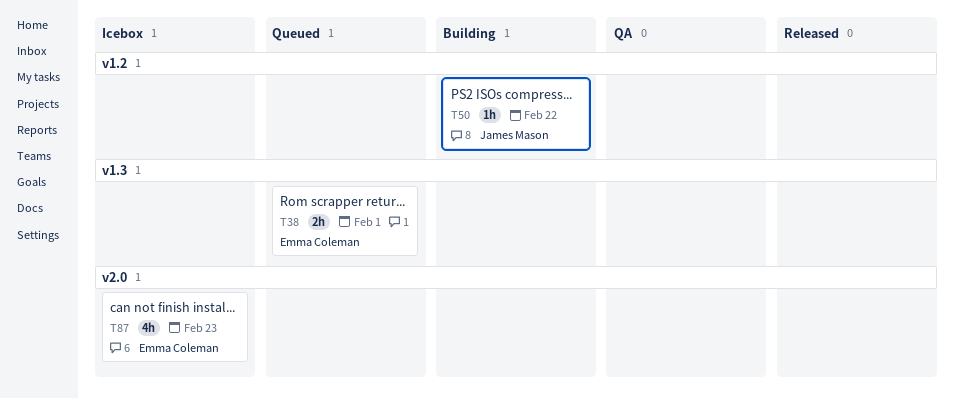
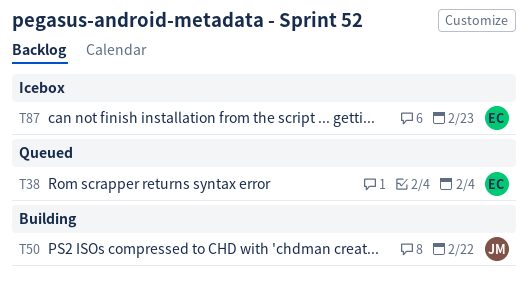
T38, due: Feb 1 -> Feb 4

